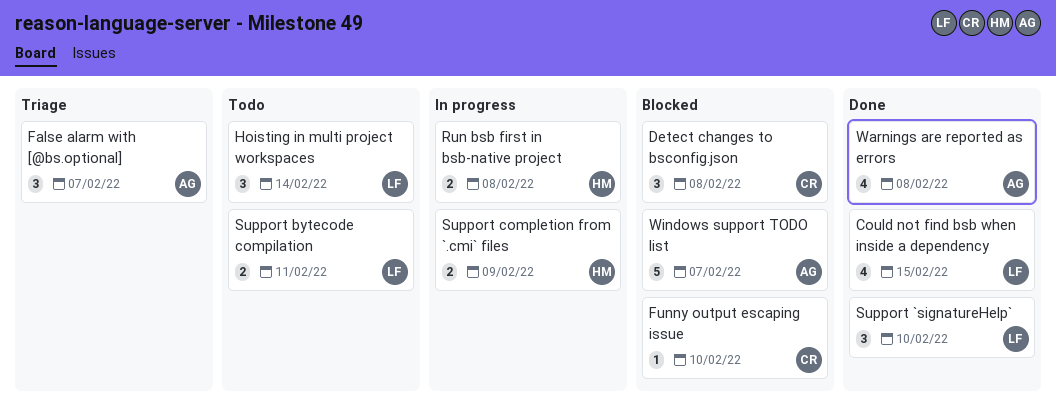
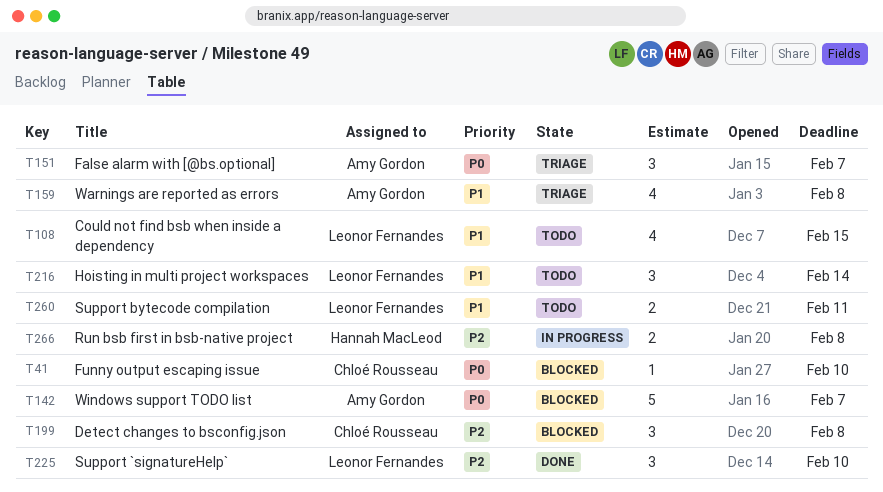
Could not find bsb when inside a dependency, status: Done -> Todo
Support completion from `.cmi` files: present -> none
Warnings are reported as errors, status: Done -> Triage

